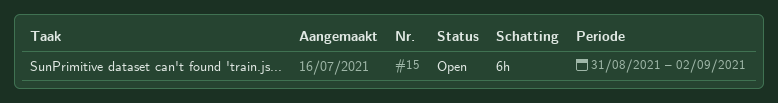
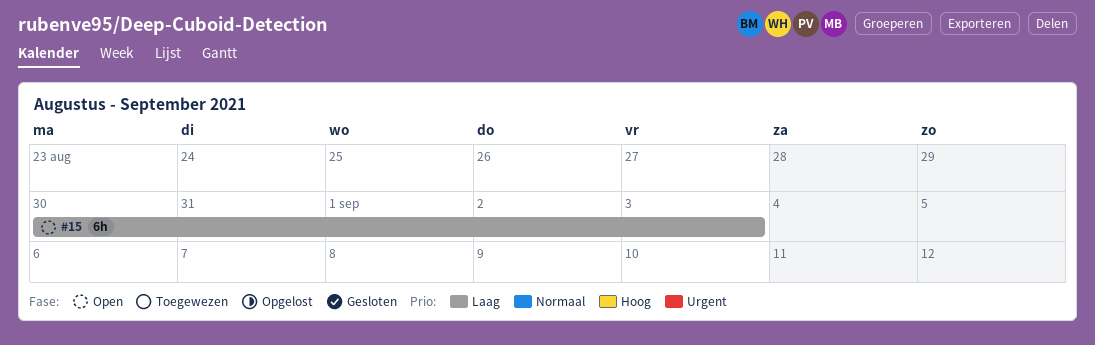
#15, start: Aug 31 -> Aug 30
#15, due: Sep 2 -> Sep 3

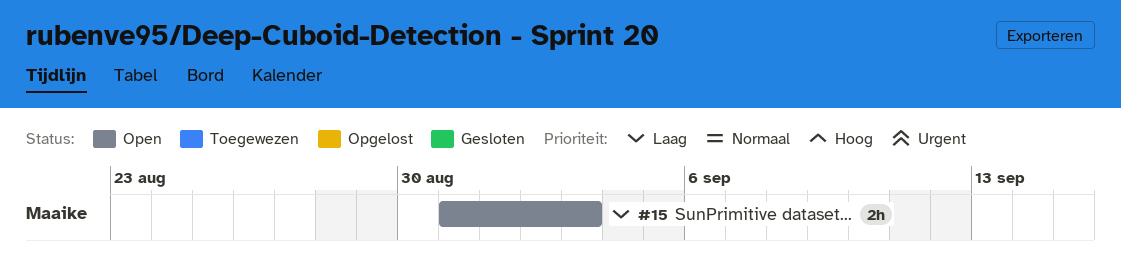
#15, estimate: 6h -> 2h
#15, start: Aug 30 -> Aug 31

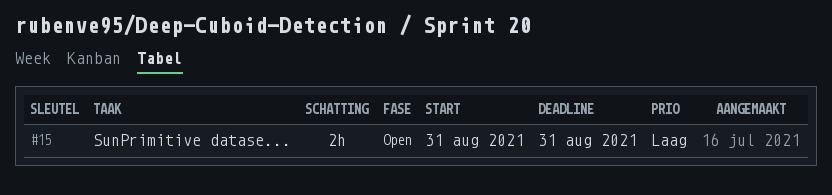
#15, due: Sep 3 -> Aug 31

